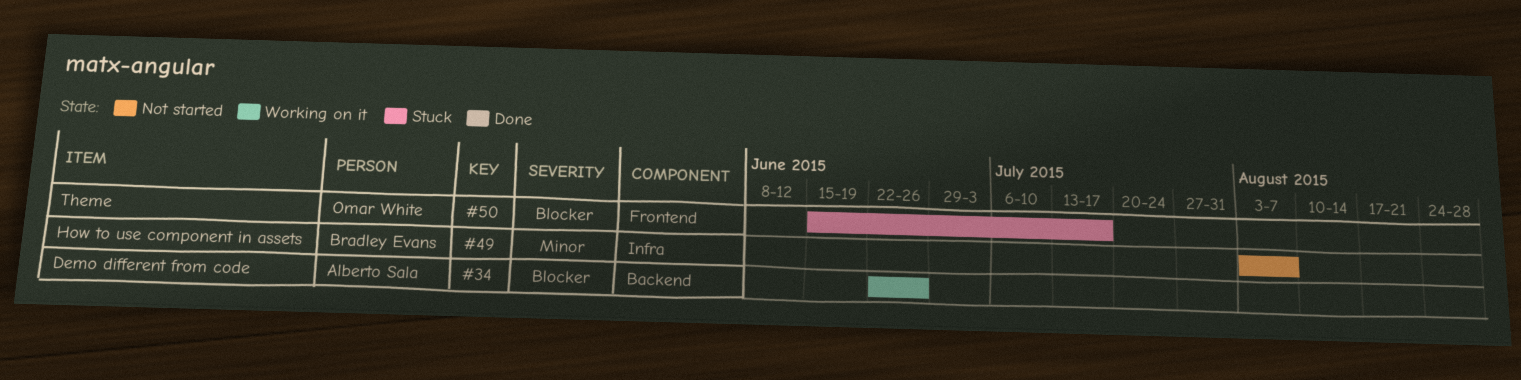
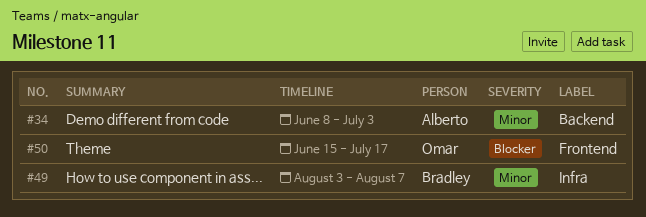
#34, priority: Blocker -> Minor
#34, start: Jun 22 -> Jun 8
#34, due: Jun 26 -> Jul 3

